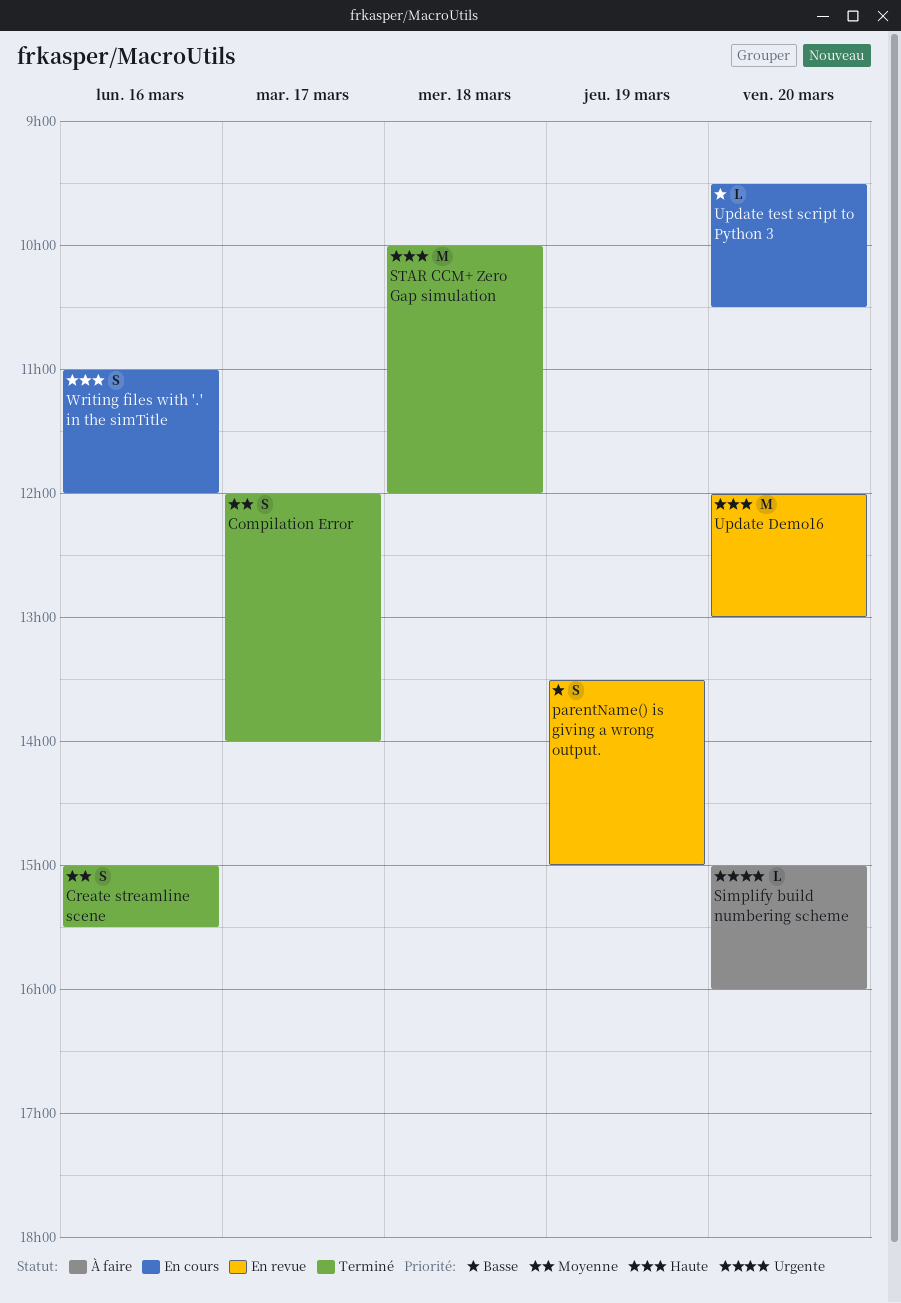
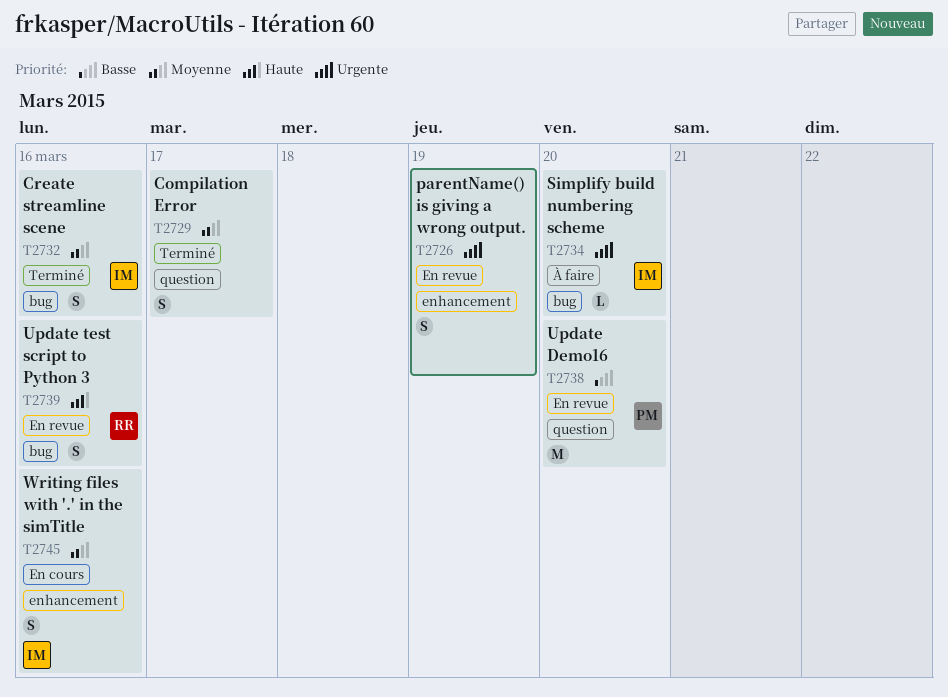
parentName() is giving a wrong output., priority: Basse -> Urgente
STAR CCM+ Zero Gap simulation: present -> none
Update Demo16, priority: Haute -> Basse
Update test script to Python 3, status: En cours -> En revue
Update test script to Python 3, priority: Basse -> Haute
Update test script to Python 3, estimate: L -> S
Update test script to Python 3, day: Mar 20 -> Mar 16
Writing files with '.' in the simTitle, priority: Haute -> Moyenne

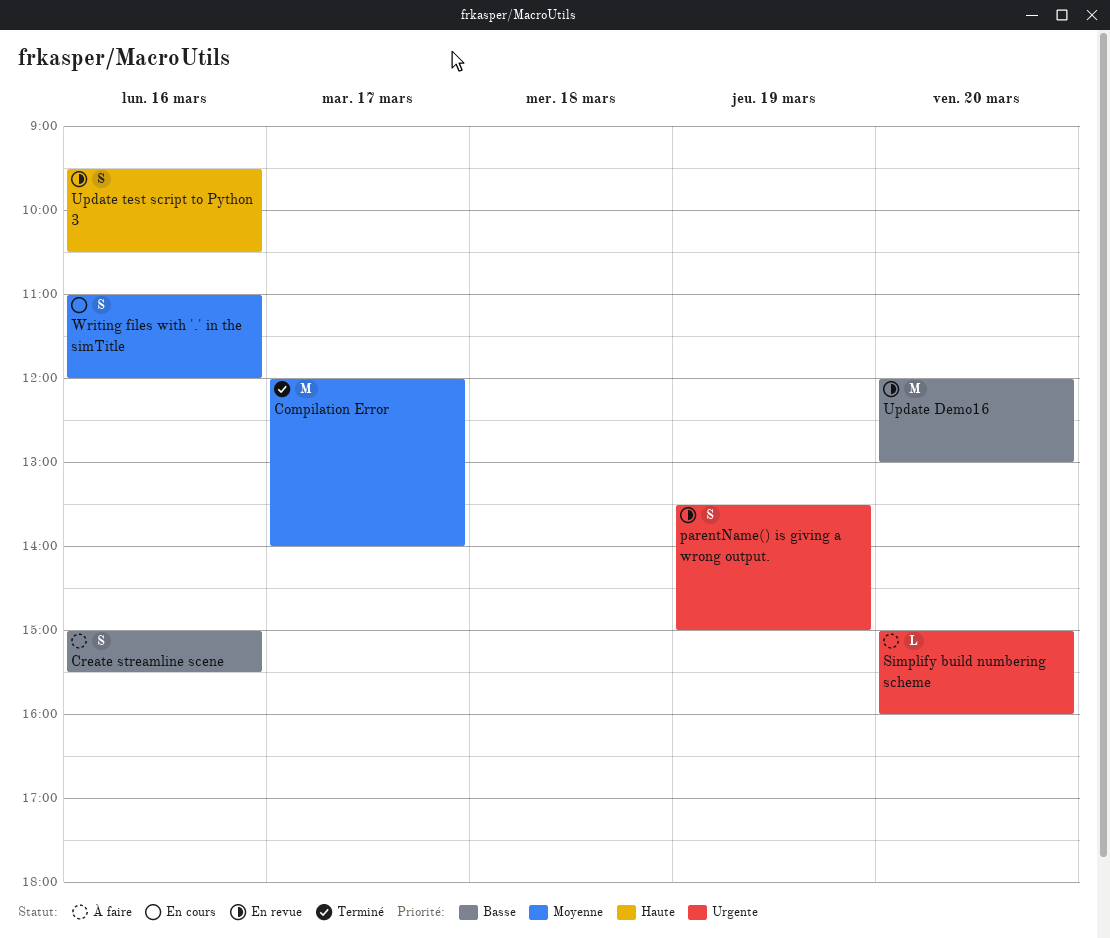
Compilation Error, estimate: S -> M
Create streamline scene, status: Terminé -> À faire
Create streamline scene, priority: Moyenne -> Basse

